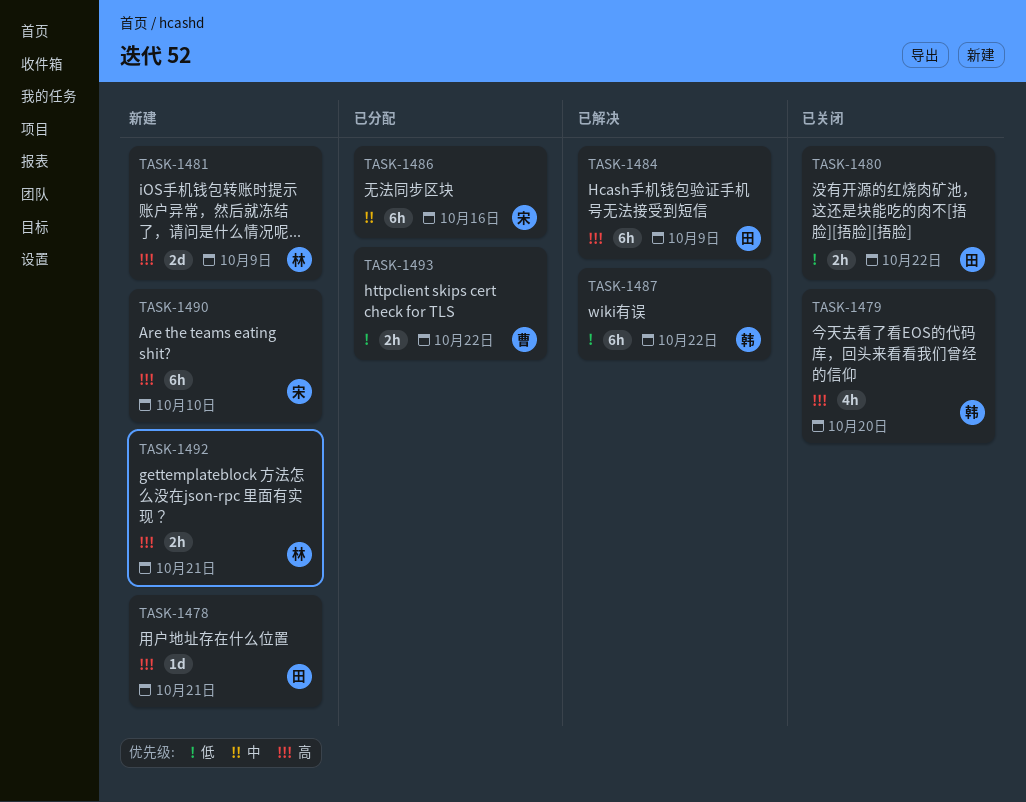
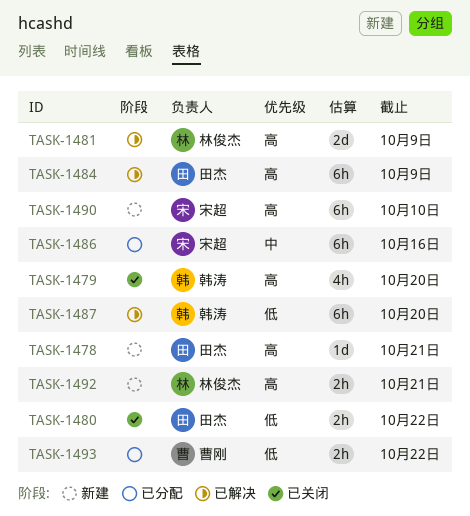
TASK-1481, status: 新建 -> 已解决
TASK-1487, due: Oct 22 -> Oct 20

